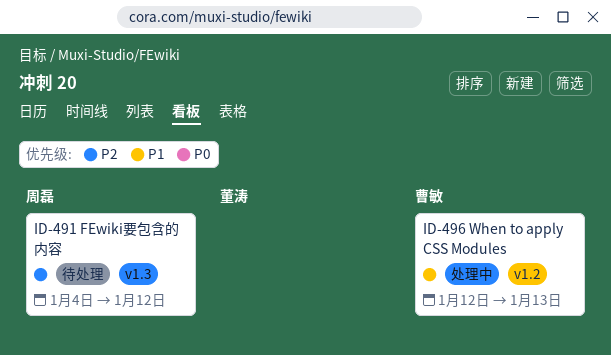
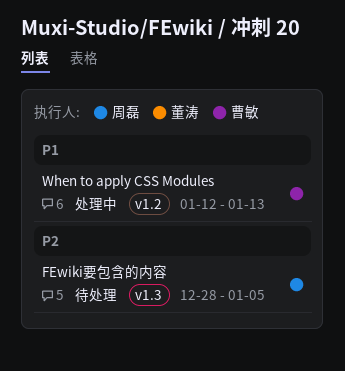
FEwiki要包含的内容, start: Jan 4 -> Dec 28
FEwiki要包含的内容, due: Jan 12 -> Jan 5

